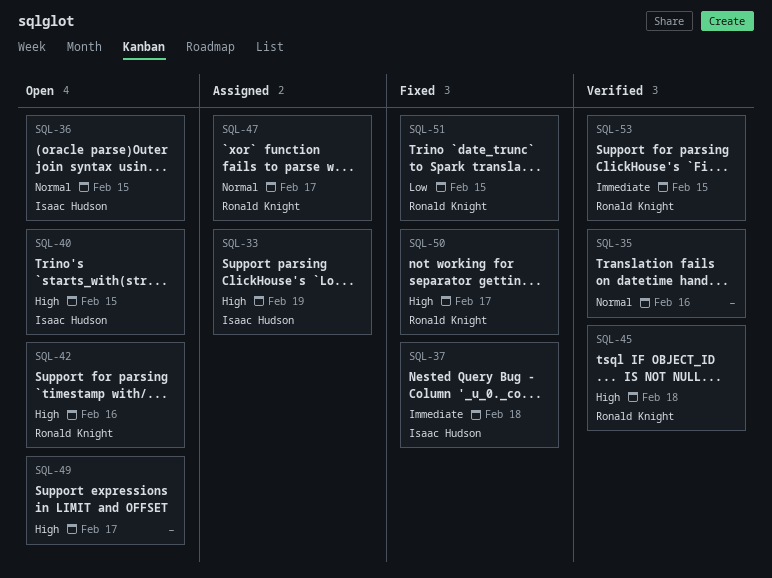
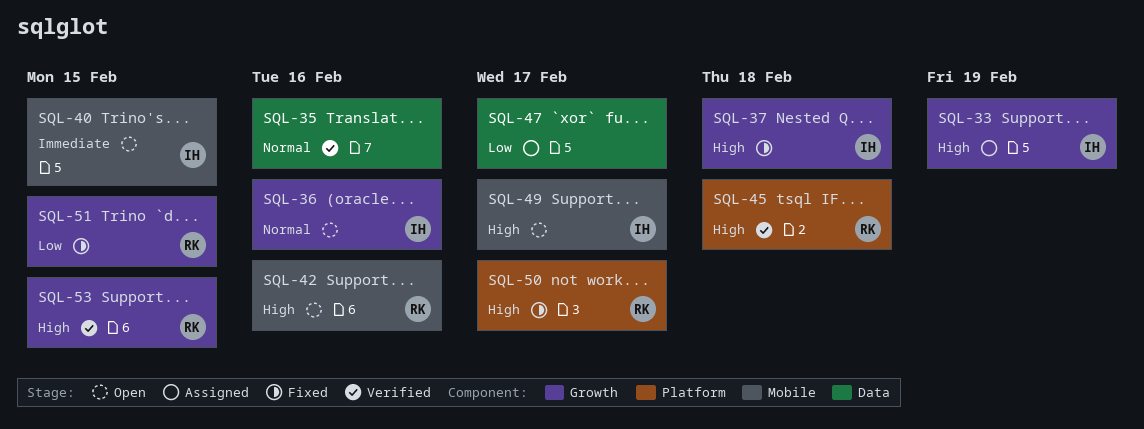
SQL-36, due: Feb 15 -> Feb 16
SQL-37, priority: Immediate -> High
SQL-40, priority: High -> Immediate
SQL-47, owner: Ronald Knight -> none
SQL-47, priority: Normal -> Low
SQL-49, owner: none -> Isaac Hudson
SQL-53, priority: Immediate -> High

